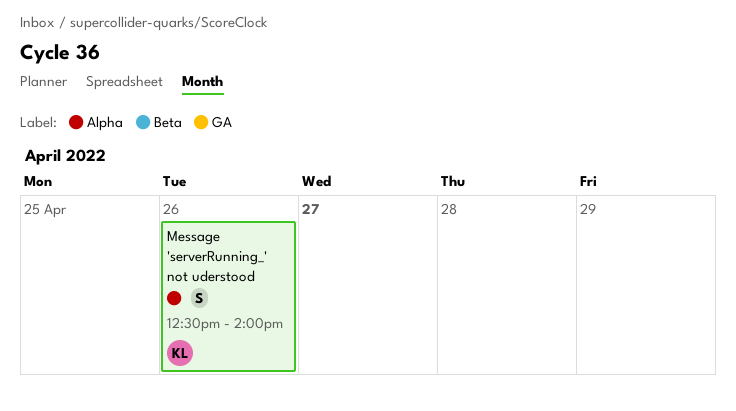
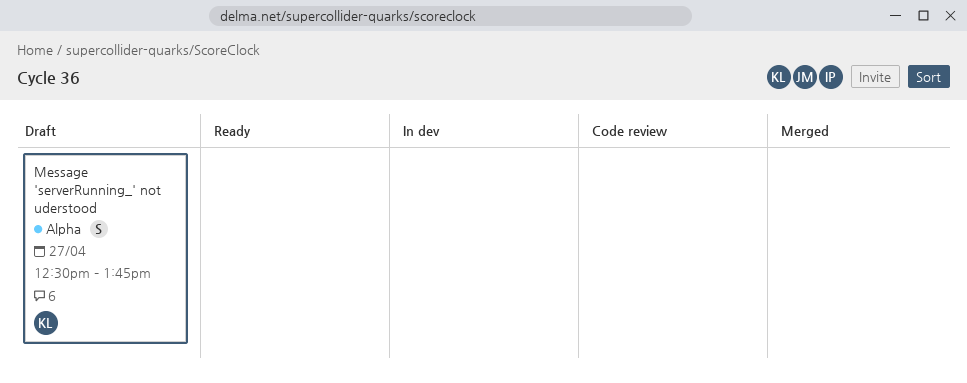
Message 'serverRunning_' not uderstood, day: Apr 26 -> Apr 27
Message 'serverRunning_' not uderstood, ends: 14:00 -> 13:45

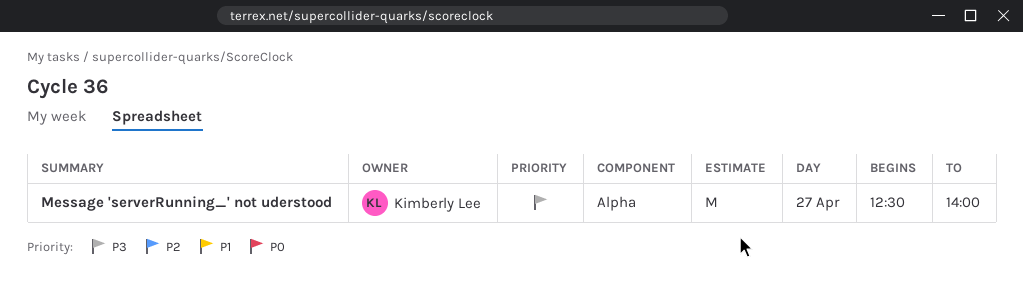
Message 'serverRunning_' not uderstood, estimate: S -> M
Message 'serverRunning_' not uderstood, ends: 13:45 -> 14:00

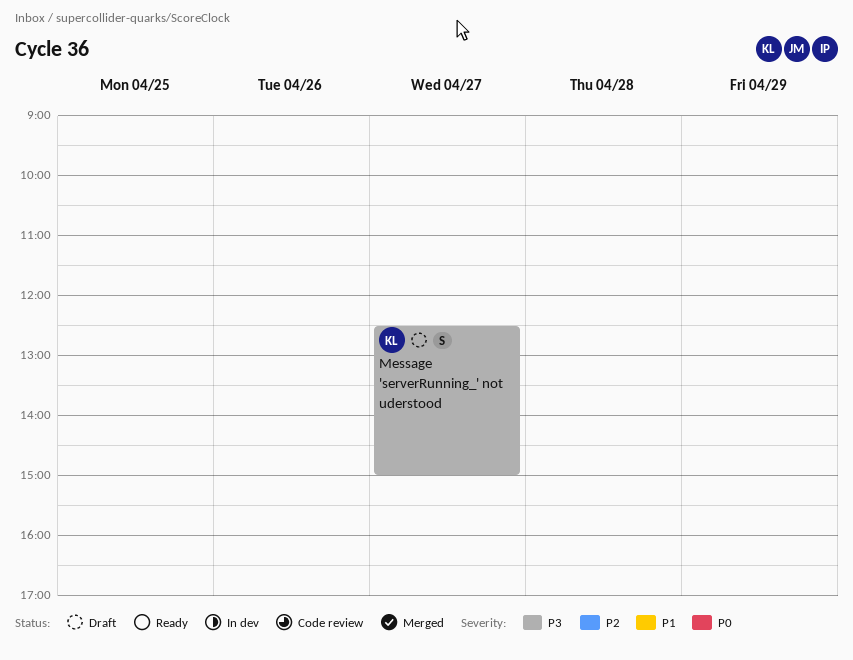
Message 'serverRunning_' not uderstood, estimate: M -> S
Message 'serverRunning_' not uderstood, ends: 14:00 -> 15:00

